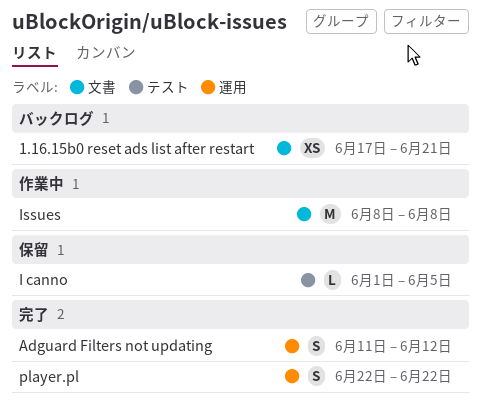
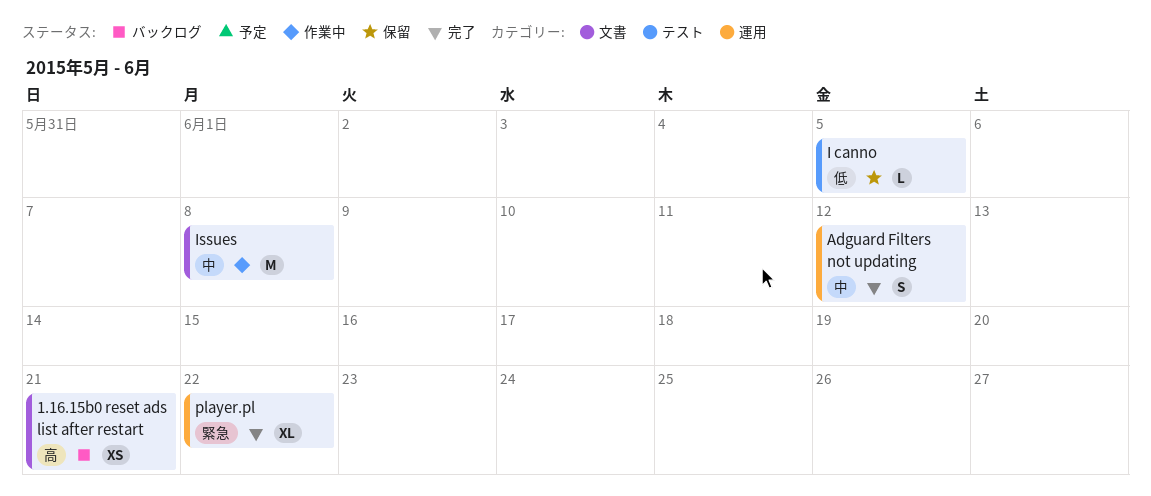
player.pl, estimate: S -> XL

